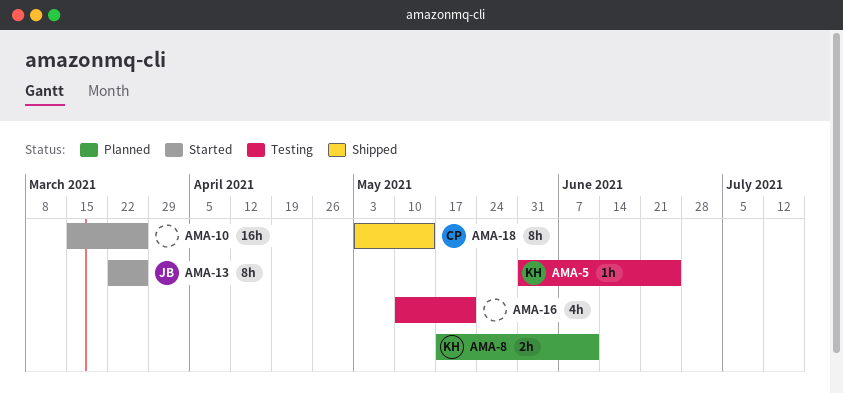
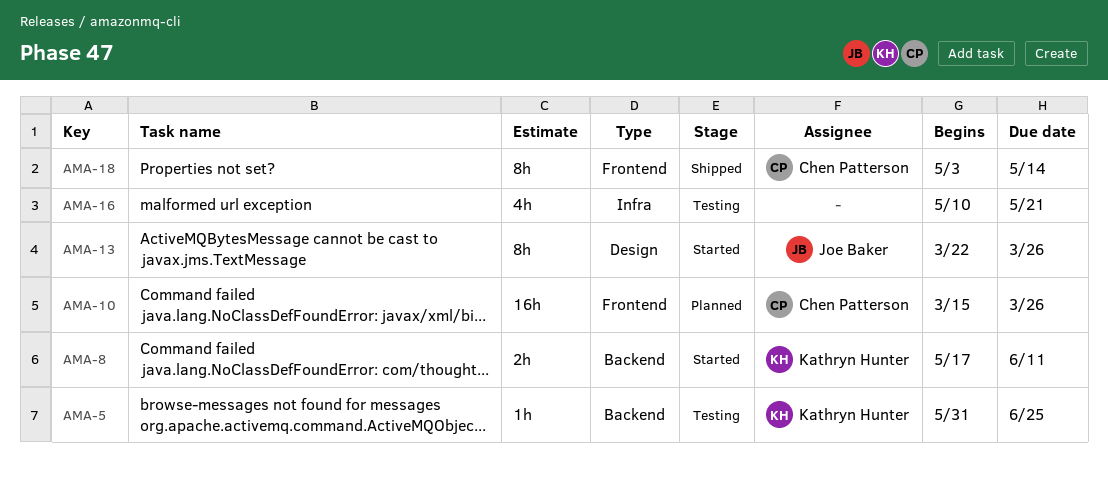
AMA-8, status: Planned -> Started
AMA-10, status: Started -> Planned
AMA-10, owner: none -> Chen Patterson

